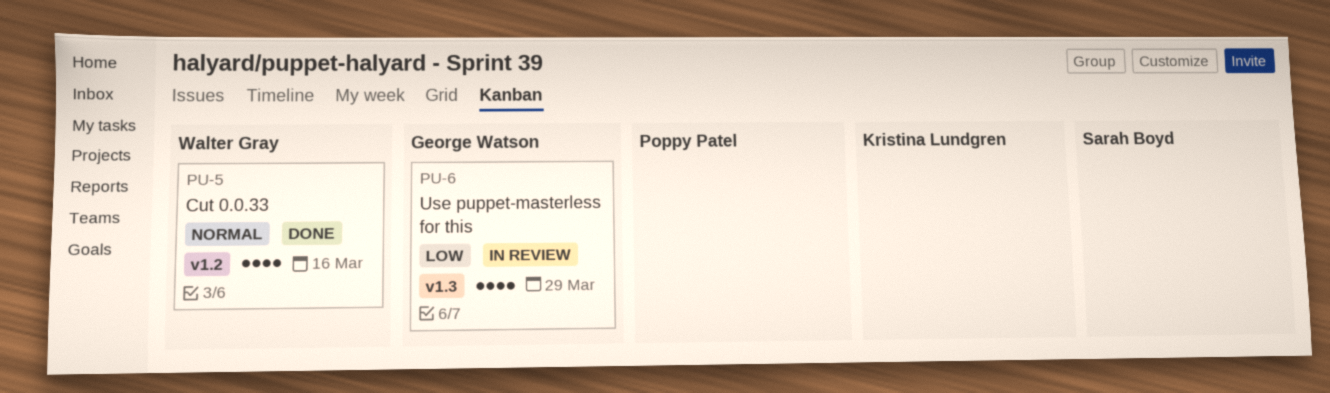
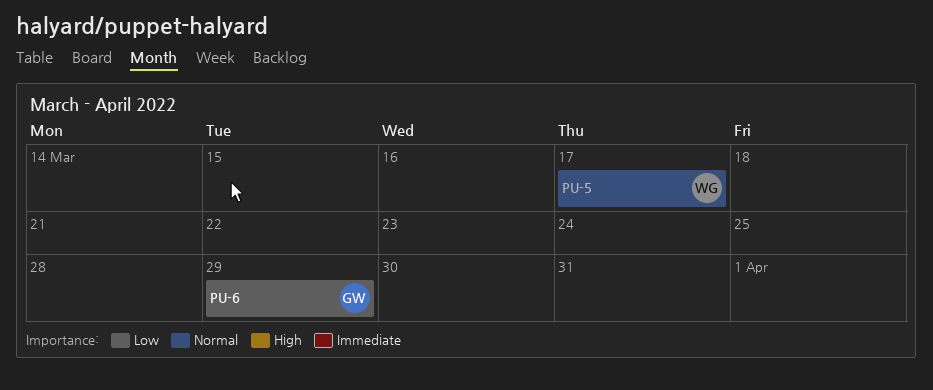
PU-5, due: Mar 16 -> Mar 17

